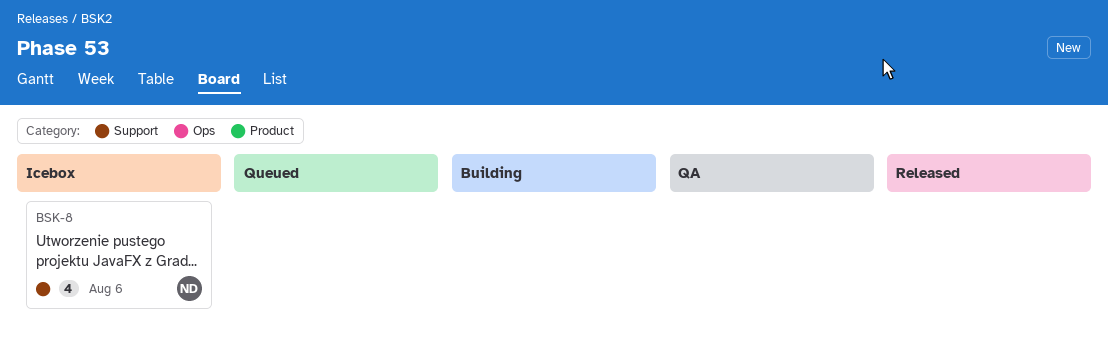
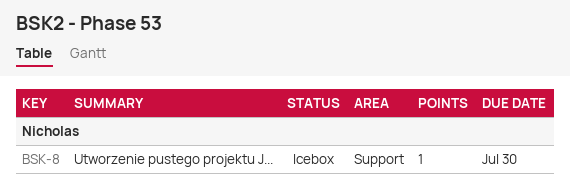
BSK-8, estimate: 4 -> 1
BSK-8, due: Aug 6 -> Jul 30

